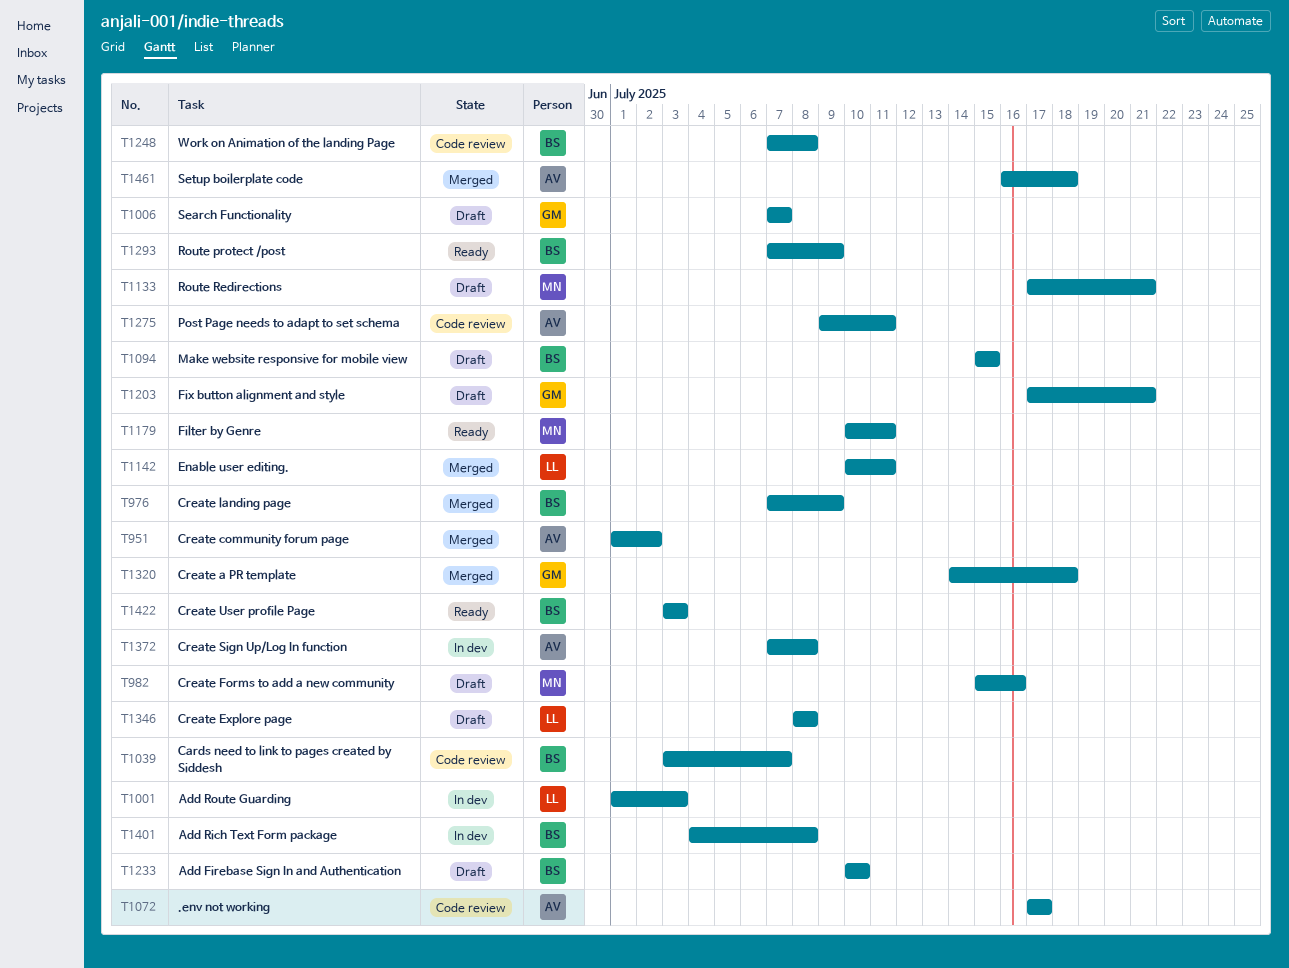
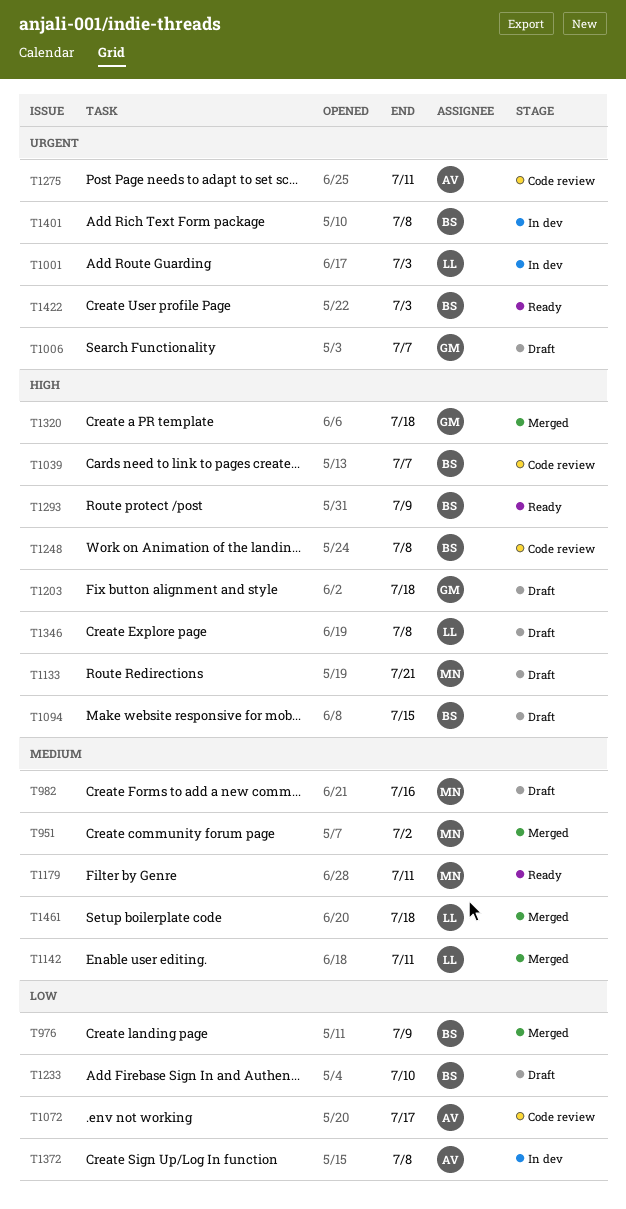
T951, owner: AV -> MN
T1203, due: Jul 21 -> Jul 18
T1461, owner: AV -> LL

